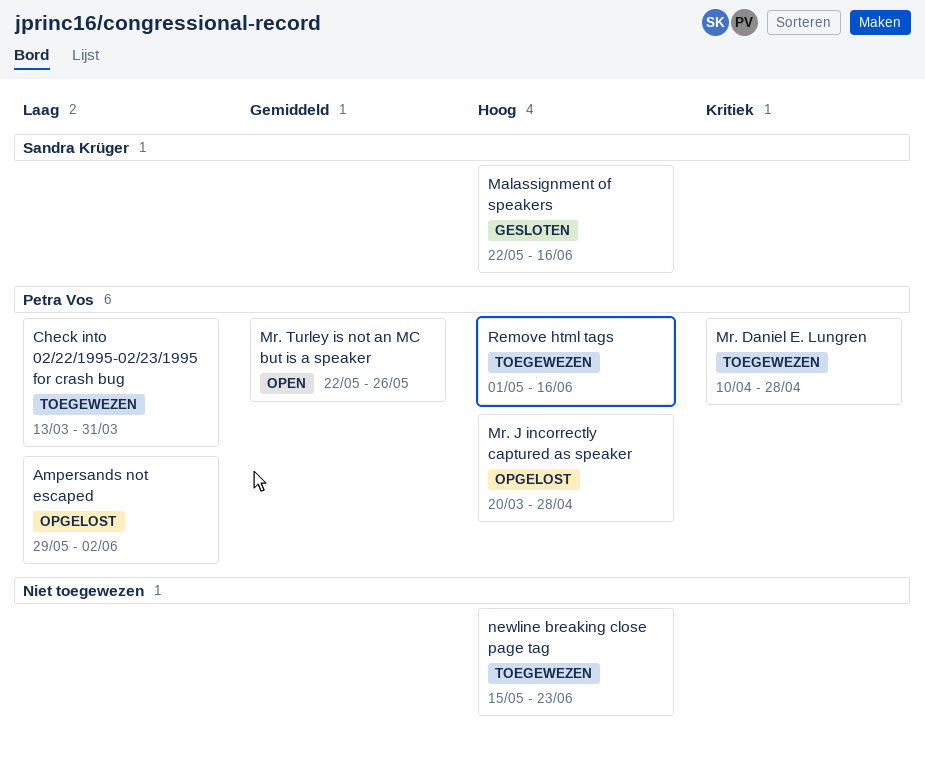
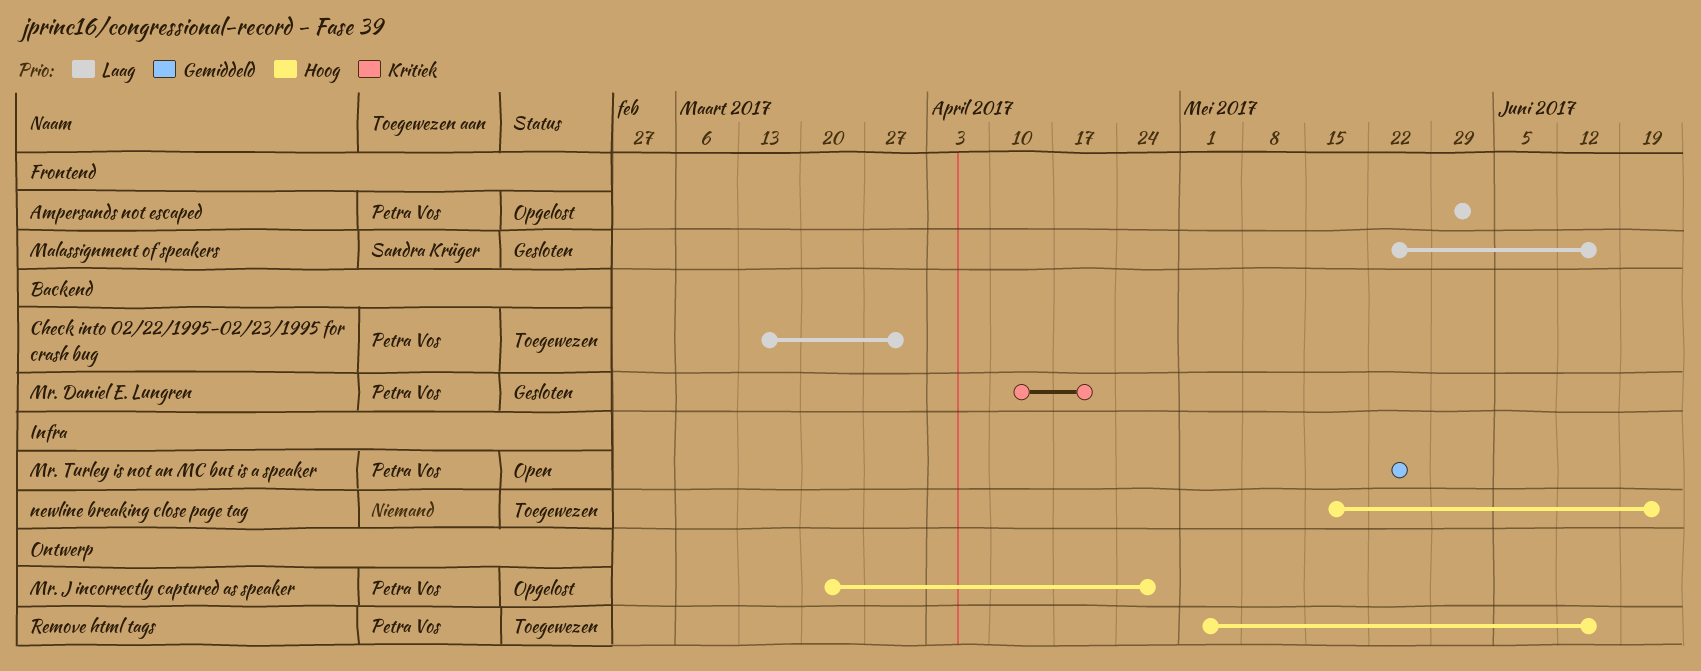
Malassignment of speakers, priority: Hoog -> Laag
Mr. Daniel E. Lungren, status: Toegewezen -> Gesloten
Mr. Daniel E. Lungren, due: Apr 28 -> Apr 21

